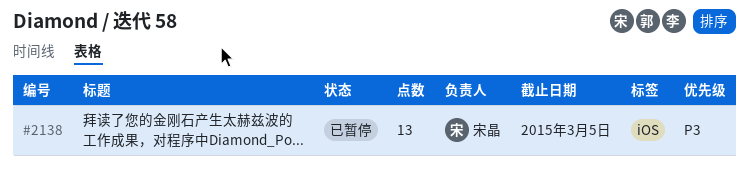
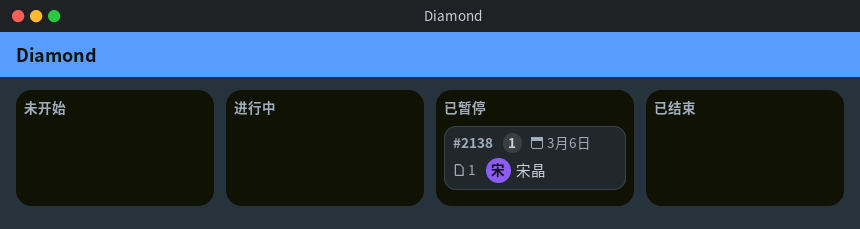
#2138, estimate: 13 -> 1
#2138, due: Mar 5 -> Mar 6

